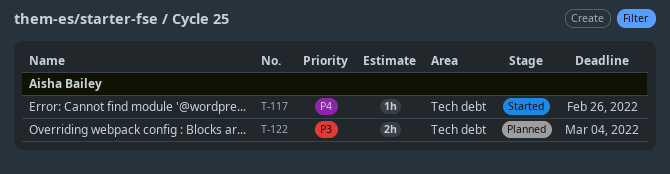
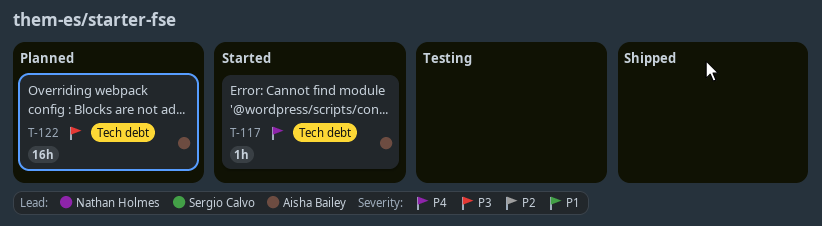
T-122, estimate: 2h -> 16h

